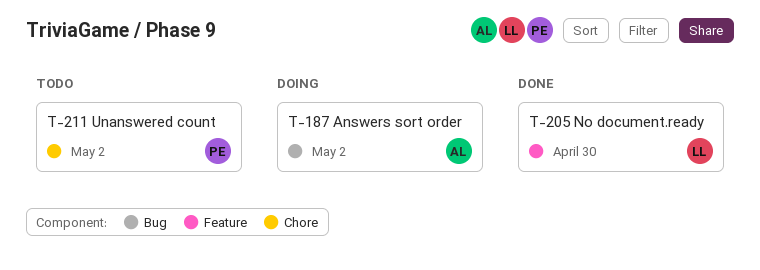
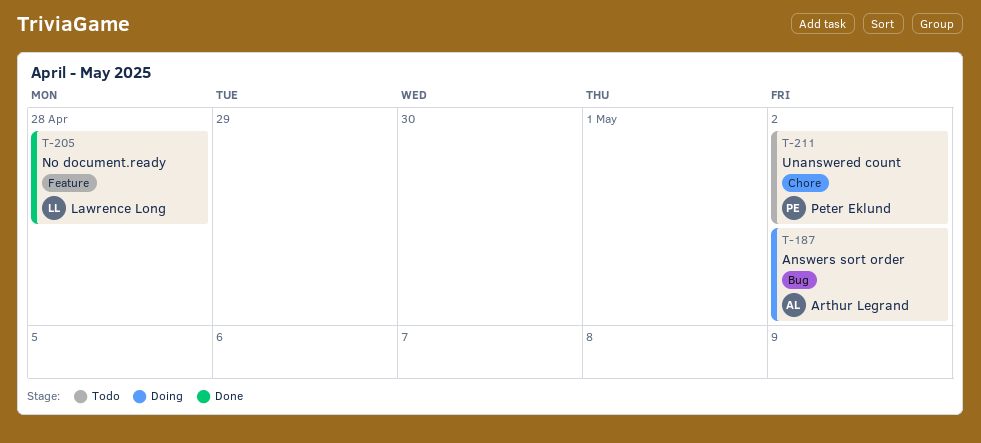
T-205, due: Apr 30 -> Apr 28

